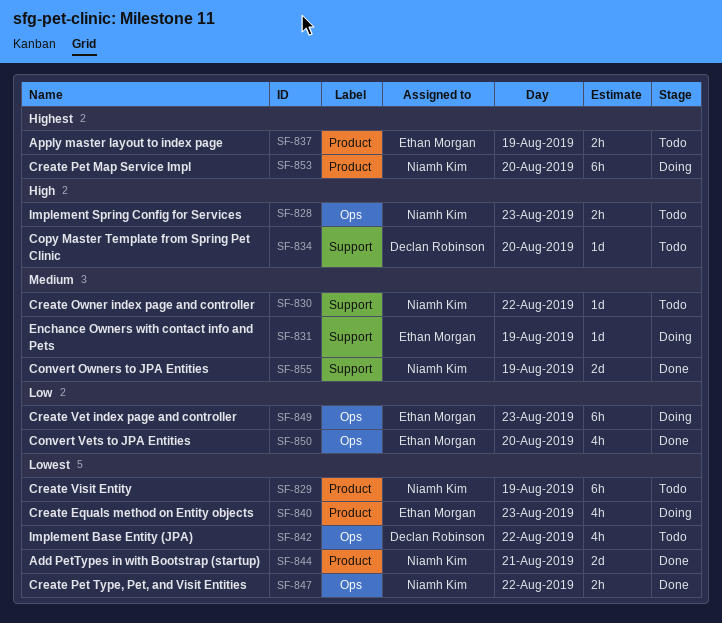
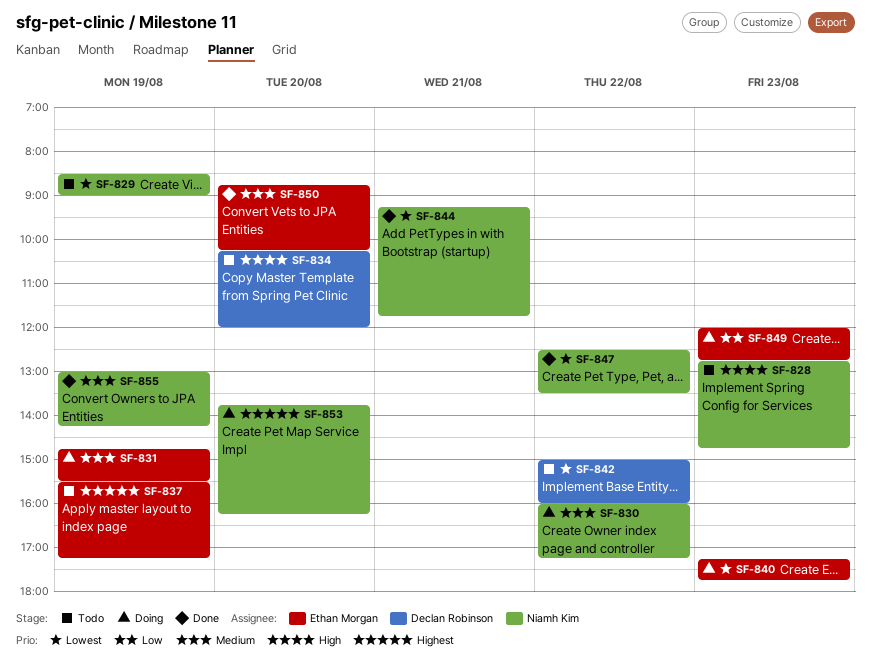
SF-830, status: Todo -> Doing
SF-850, priority: Low -> Medium

